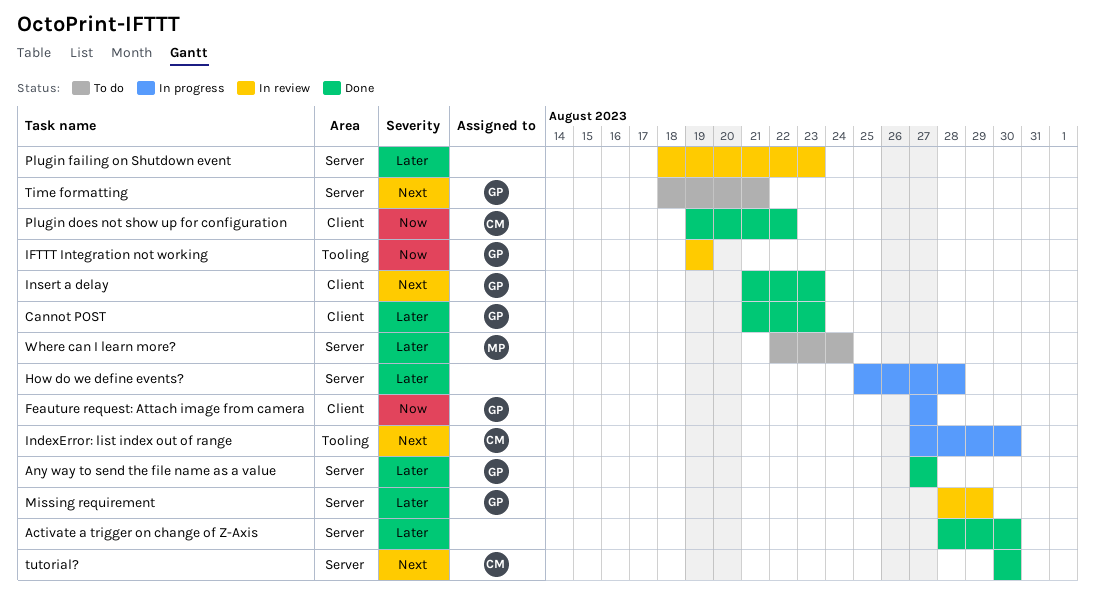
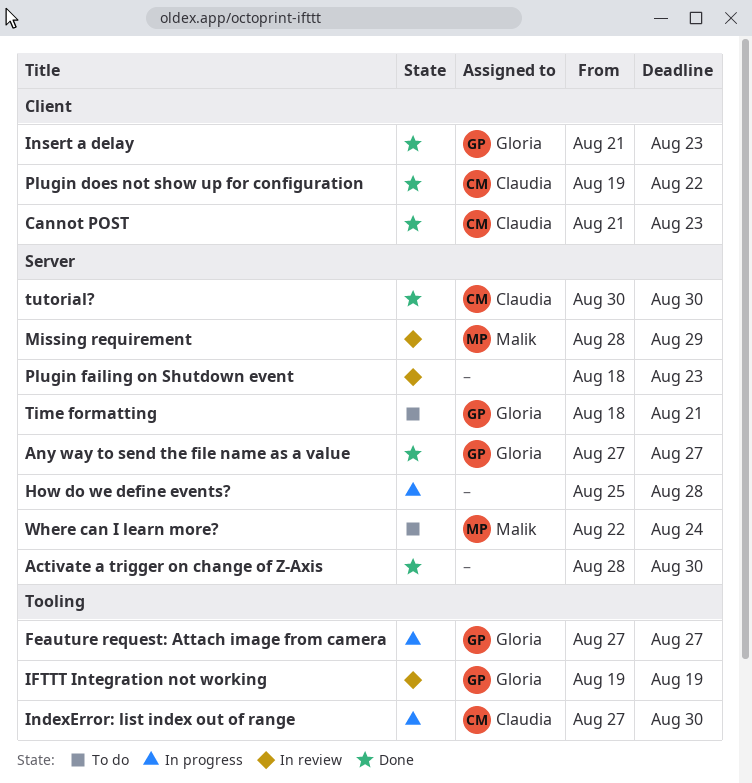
Cannot POST, owner: Gloria -> Claudia
Feauture request: Attach image from camera, label: Client -> Tooling
Missing requirement, owner: Gloria -> Malik

